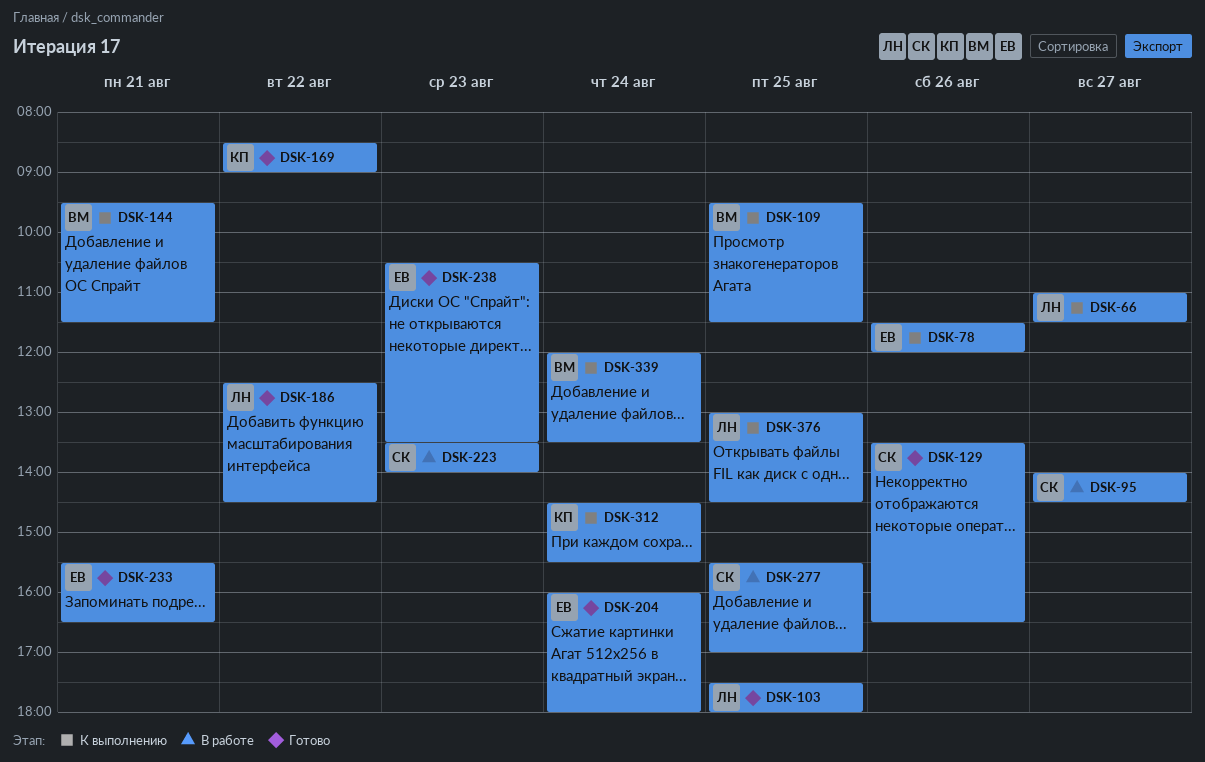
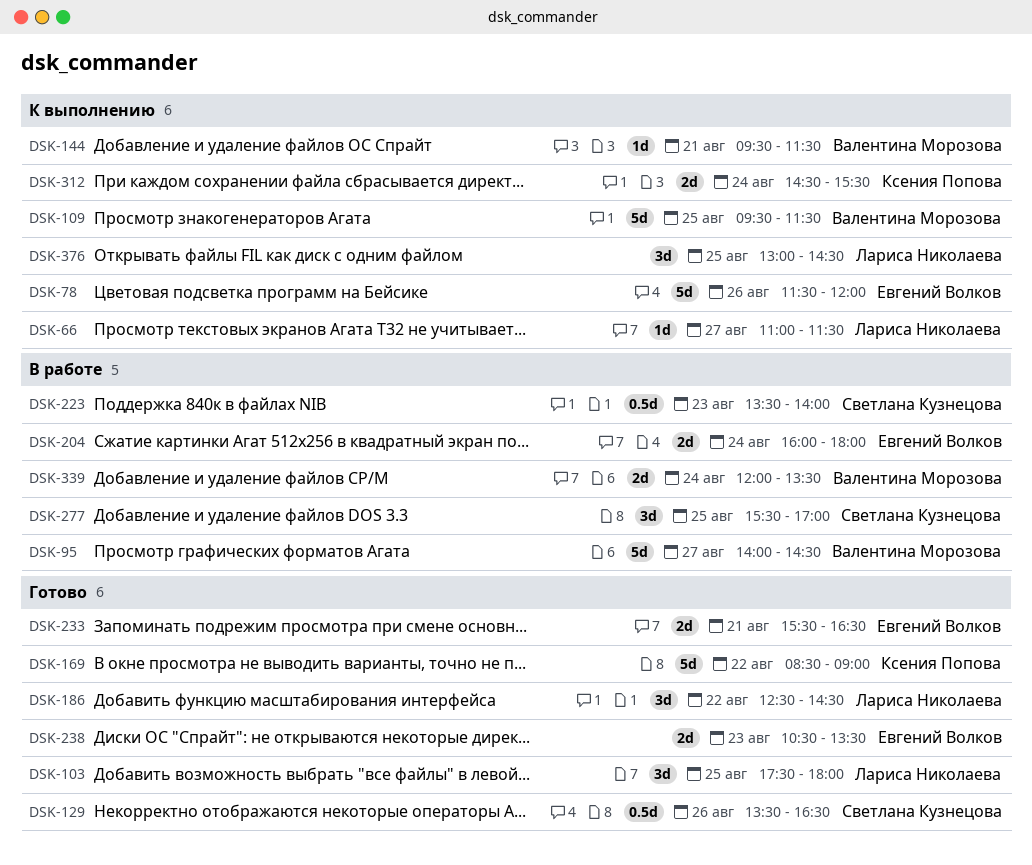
DSK-95, owner: Светлана Кузнецова -> Валентина Морозова
DSK-204, status: Готово -> В работе
DSK-339, status: К выполнению -> В работе

